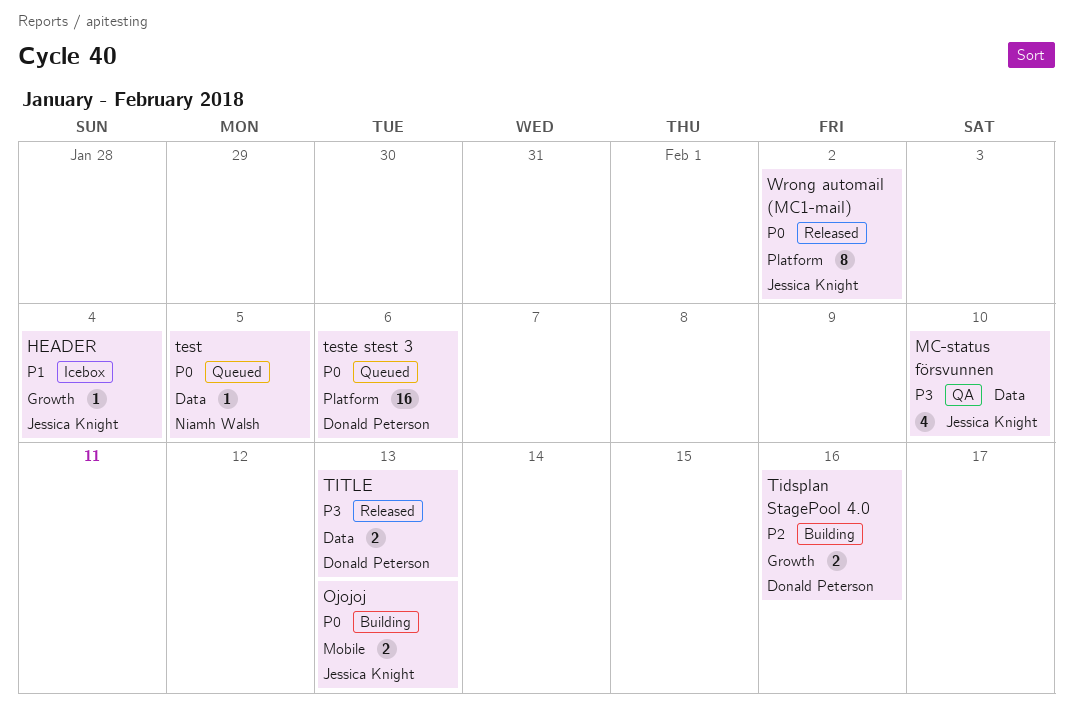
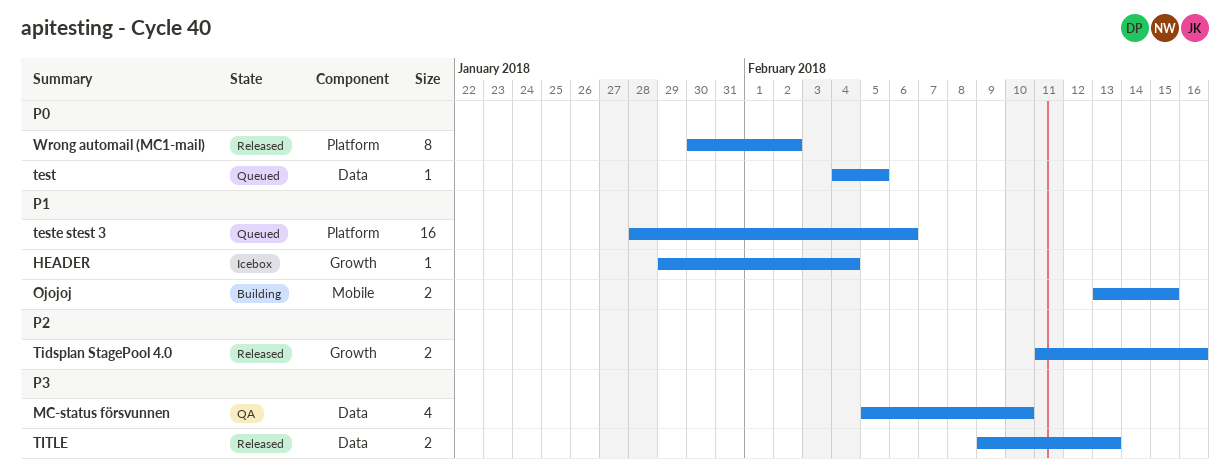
Ojojoj, priority: P0 -> P1
Ojojoj, due: Feb 13 -> Feb 15
teste stest 3, priority: P0 -> P1
Tidsplan StagePool 4.0, status: Building -> Released

